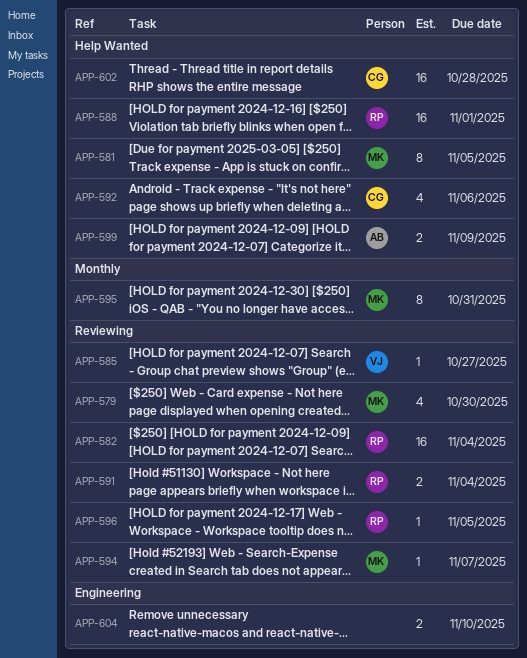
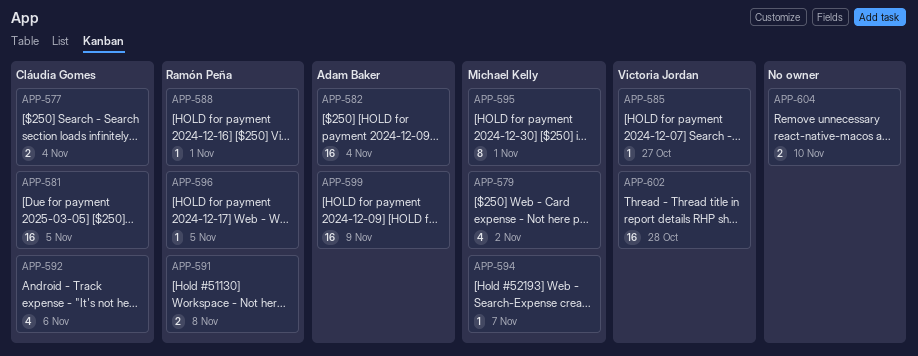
APP-577: none -> present
APP-579, due: Oct 30 -> Nov 2
APP-581, owner: Michael Kelly -> Cláudia Gomes
APP-581, estimate: 8 -> 16
APP-582, owner: Ramón Peña -> Adam Baker
APP-588, estimate: 16 -> 1
APP-591, due: Nov 4 -> Nov 8
APP-595, due: Oct 31 -> Nov 1
APP-599, estimate: 2 -> 16
APP-602, owner: Cláudia Gomes -> Victoria Jordan

